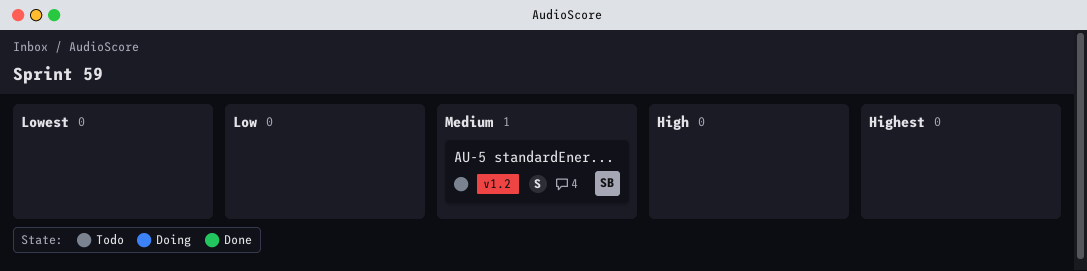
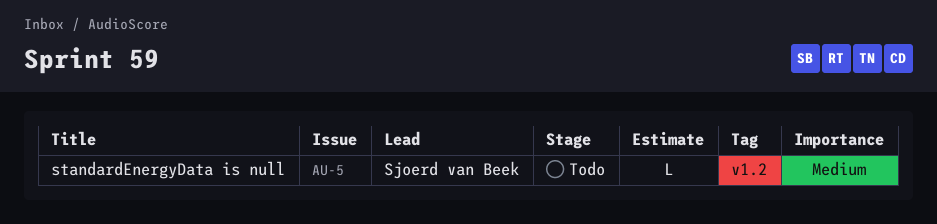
AU-5, estimate: S -> L

